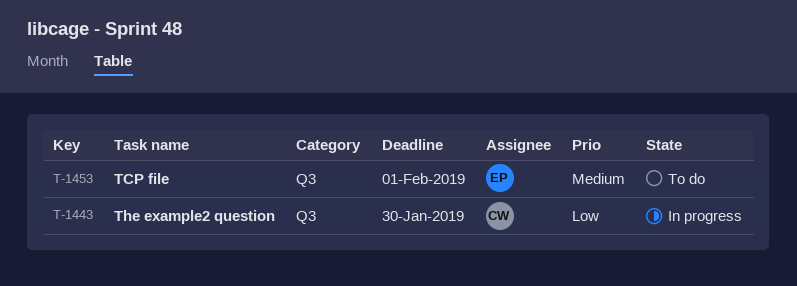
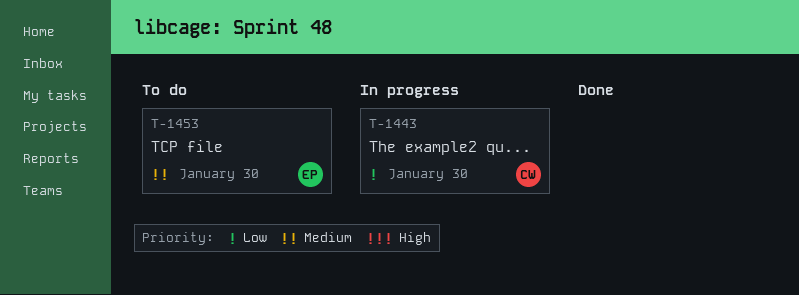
T-1453, due: Feb 1 -> Jan 30

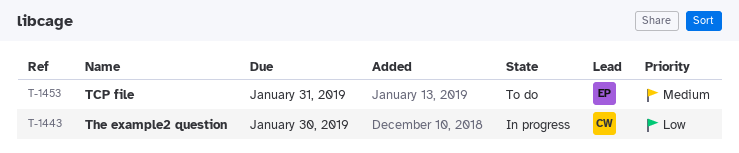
T-1453, due: Jan 30 -> Jan 31

